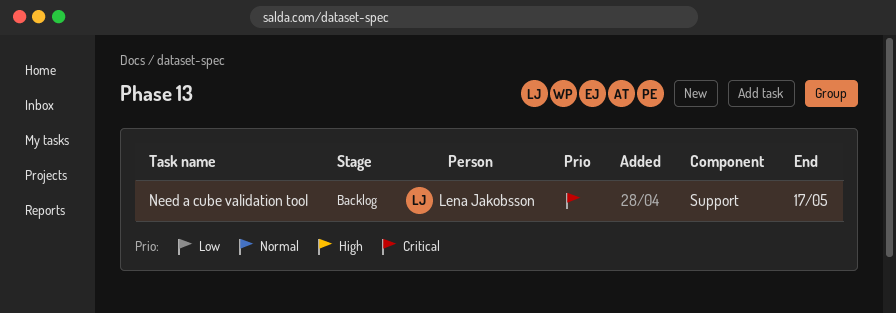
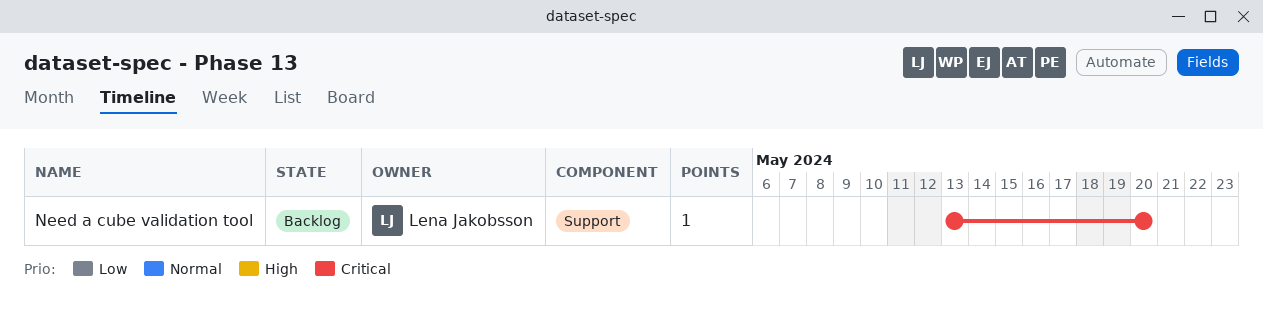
Need a cube validation tool, due: May 17 -> May 20

